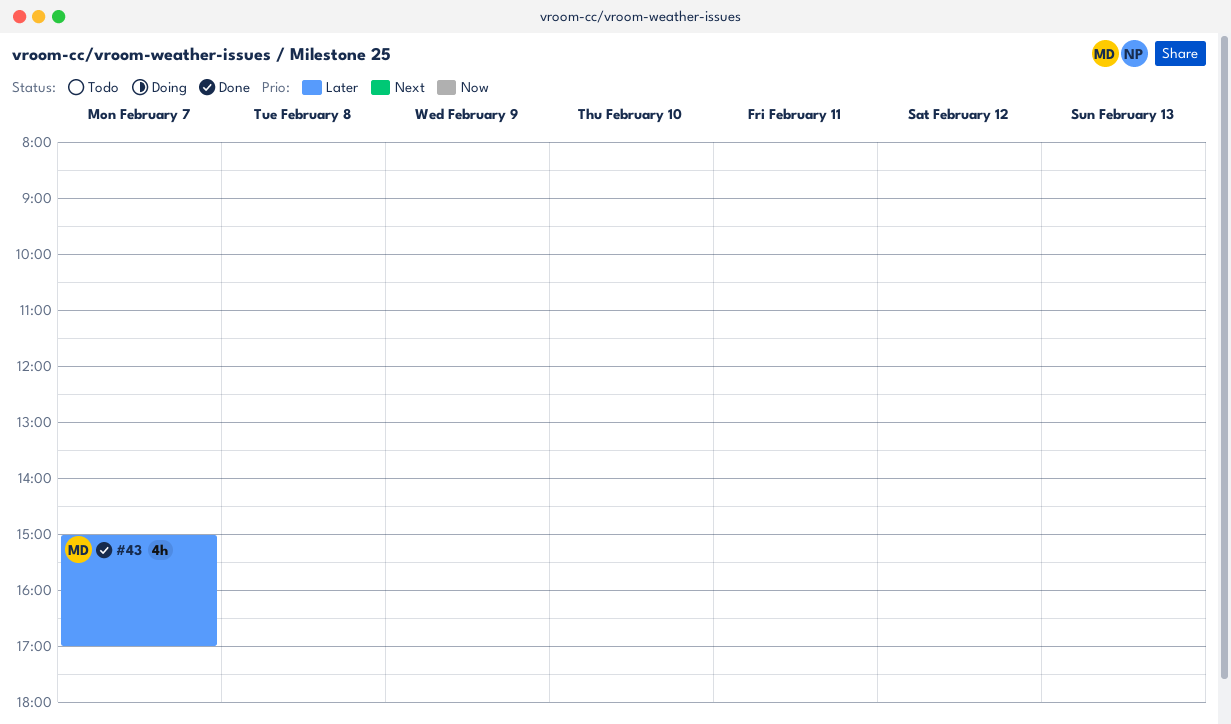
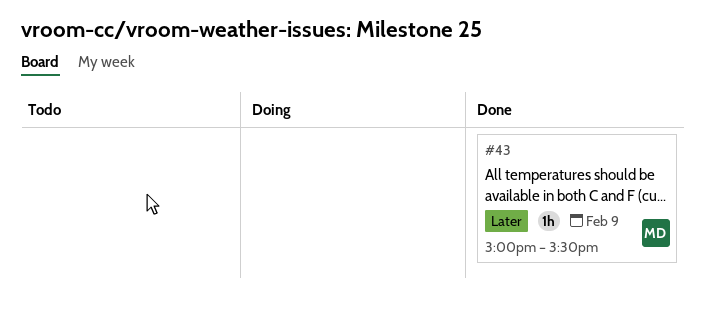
#43, estimate: 4h -> 1h
#43, day: Feb 7 -> Feb 9
#43, ends: 17:00 -> 15:30

